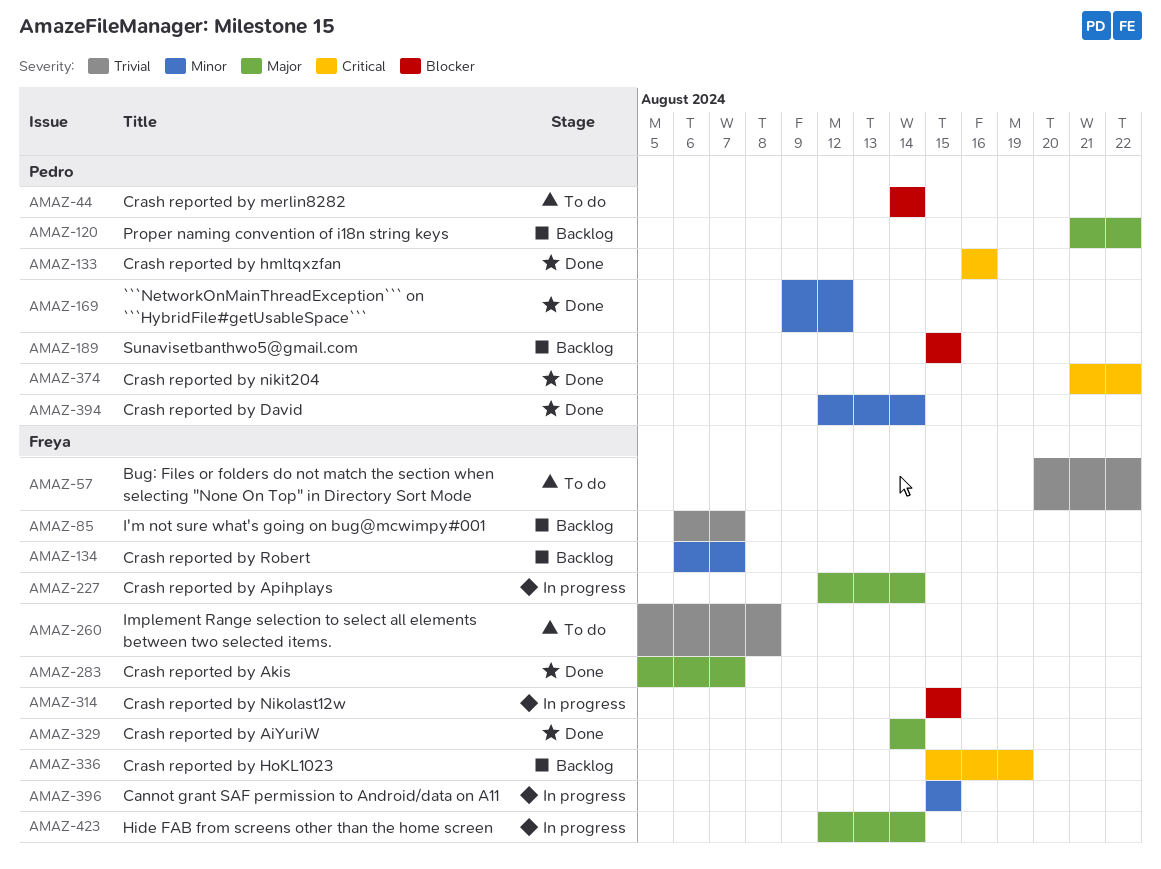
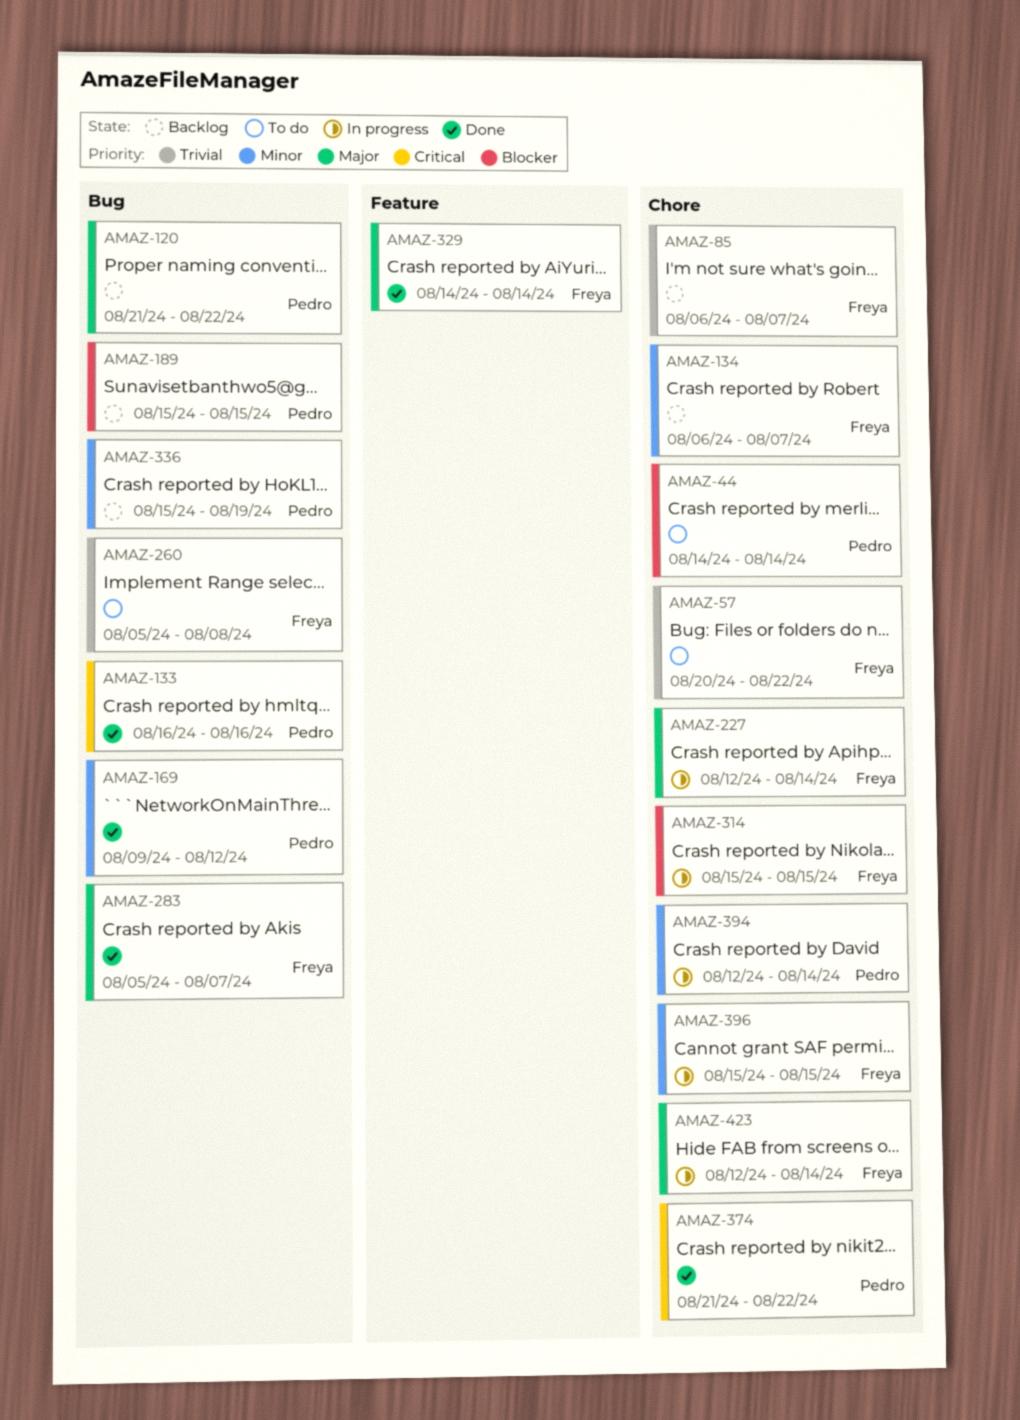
AMAZ-336, owner: Freya -> Pedro
AMAZ-336, priority: Critical -> Minor
AMAZ-394, status: Done -> In progress

